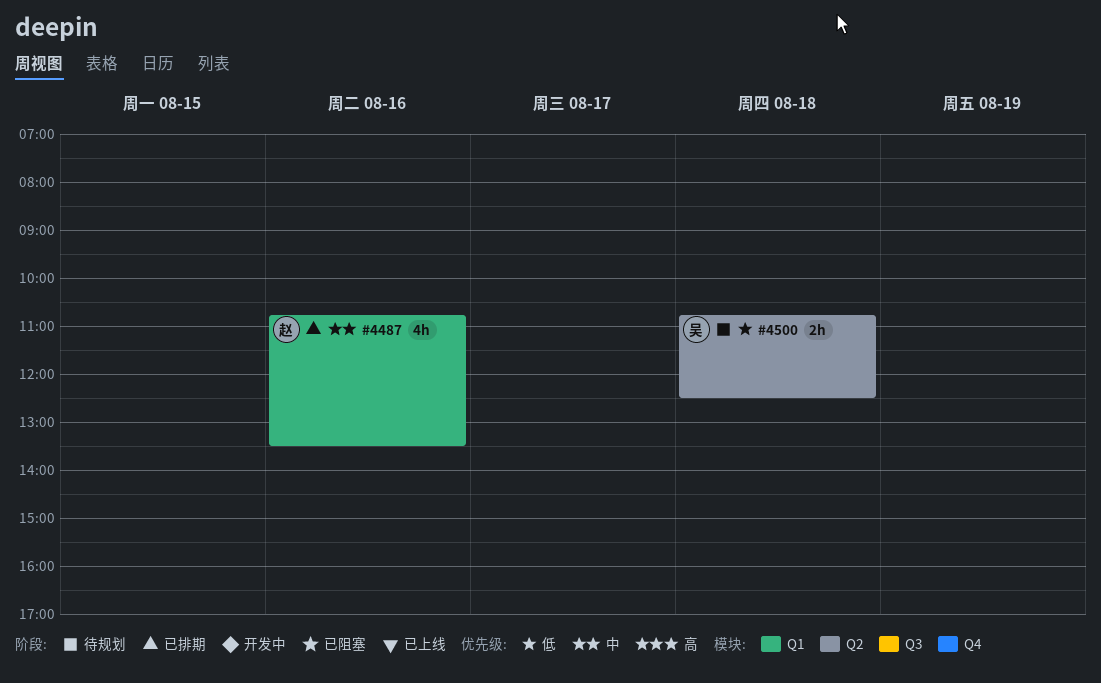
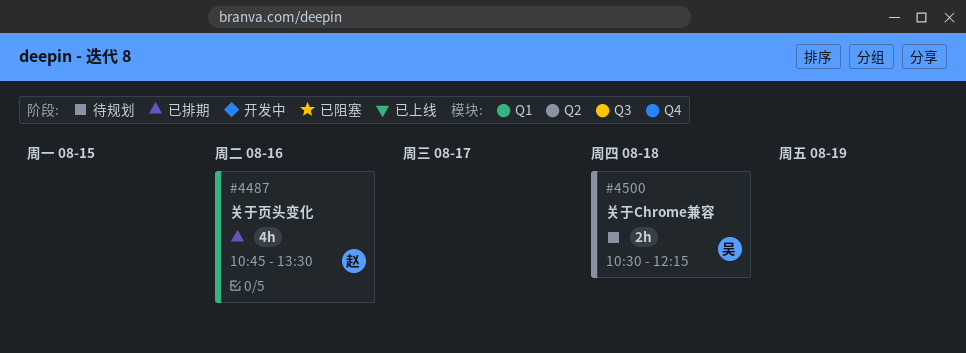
#4500, begins: 10:45 -> 10:30
#4500, ends: 12:30 -> 12:15

